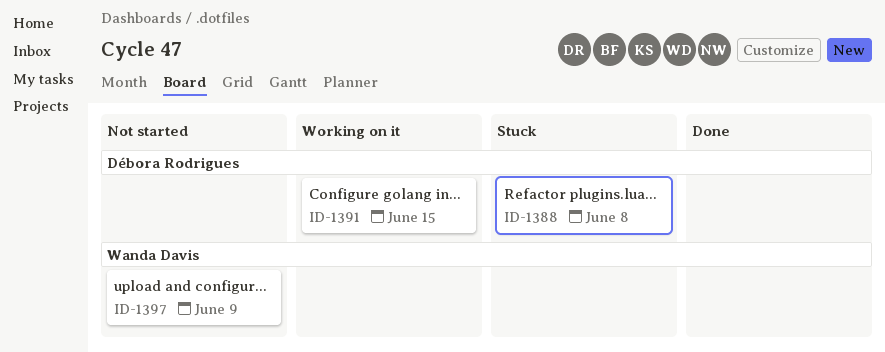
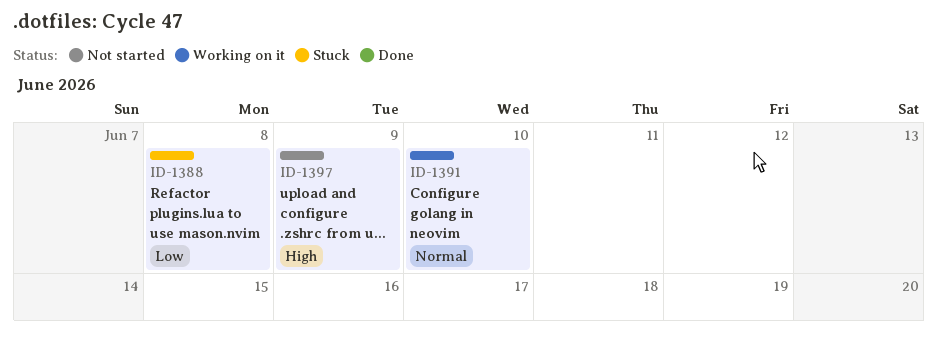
ID-1391, due: Jun 15 -> Jun 10

